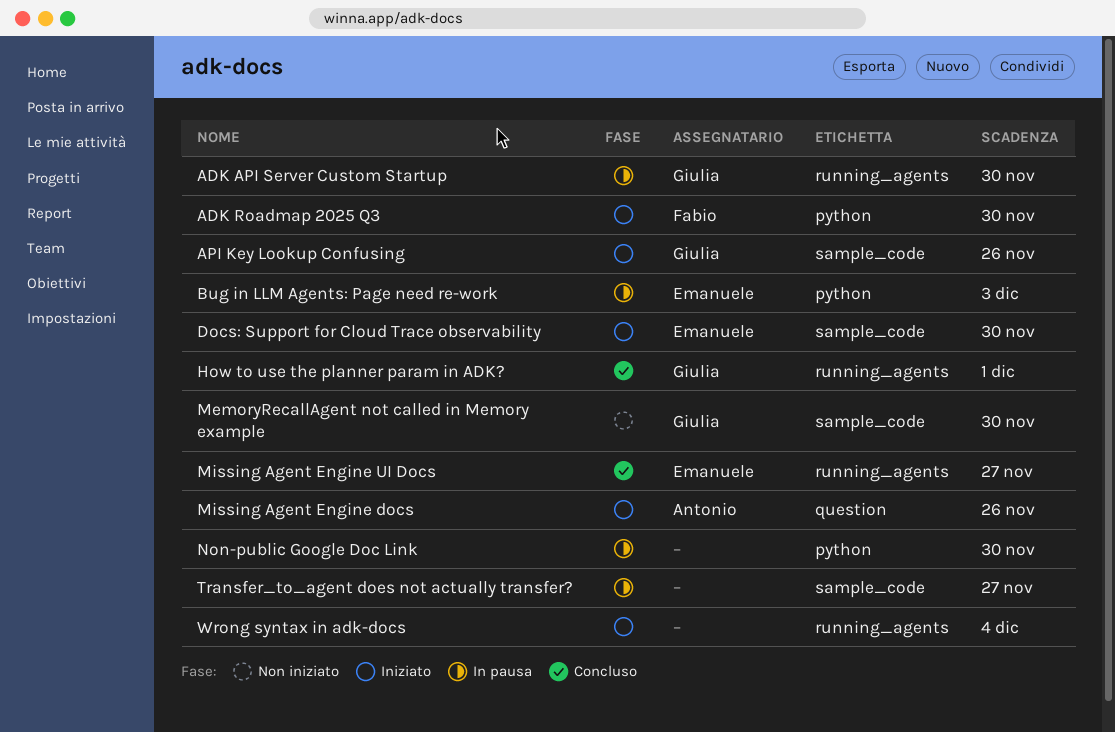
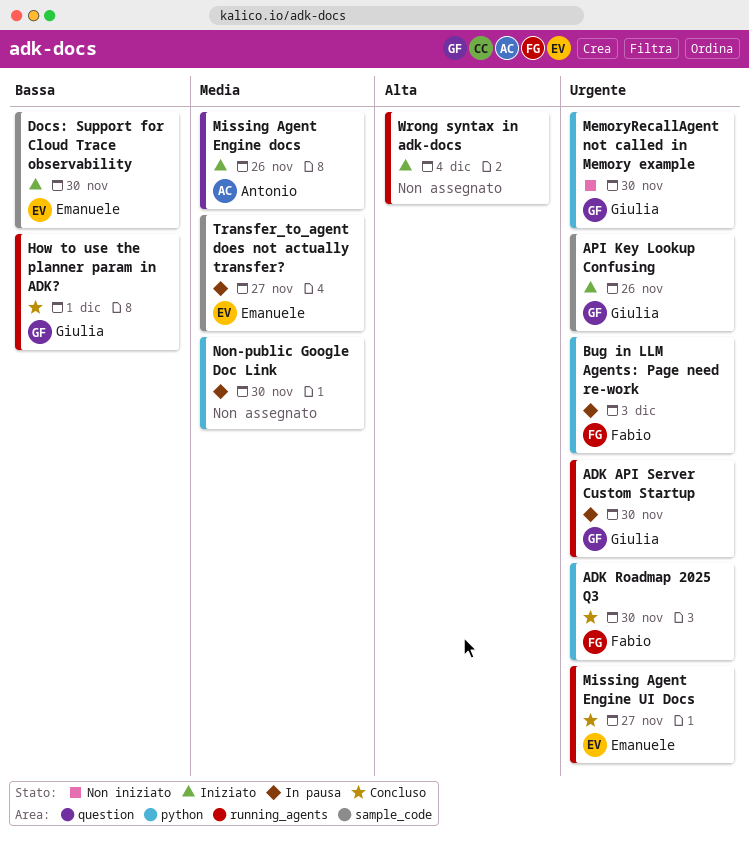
ADK Roadmap 2025 Q3, status: Iniziato -> Concluso
Bug in LLM Agents: Page need re-work, owner: Emanuele -> Fabio
MemoryRecallAgent not called in Memory example, label: sample_code -> python
Transfer_to_agent does not actually transfer?, owner: none -> Emanuele

